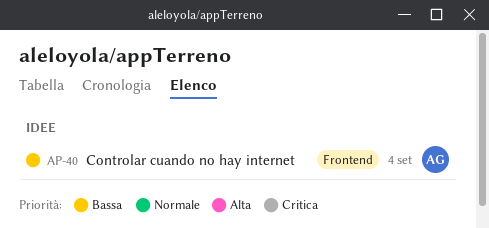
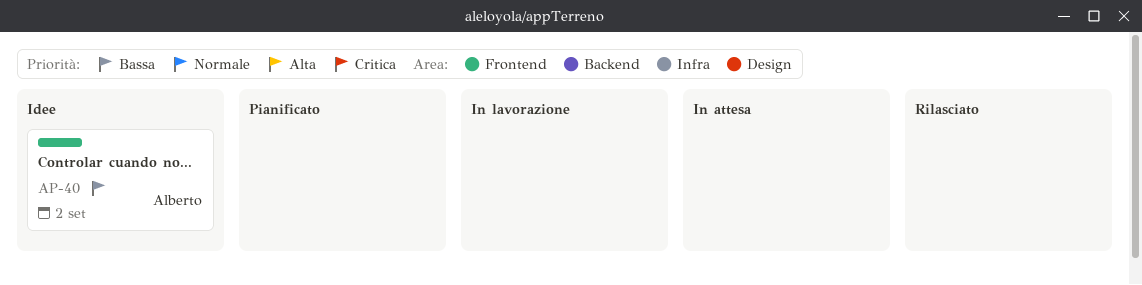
AP-40, due: Sep 4 -> Sep 2

